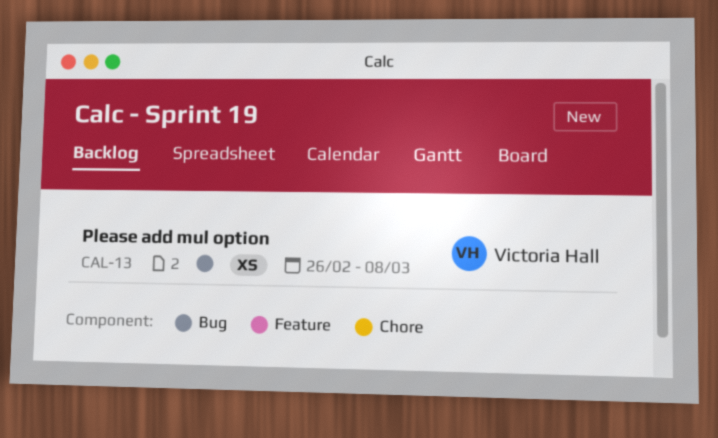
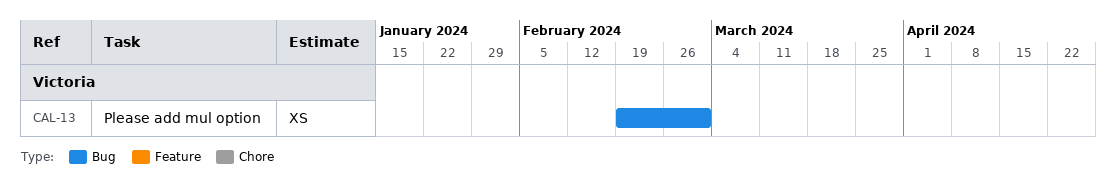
CAL-13, start: Feb 26 -> Feb 19
CAL-13, due: Mar 8 -> Mar 1

